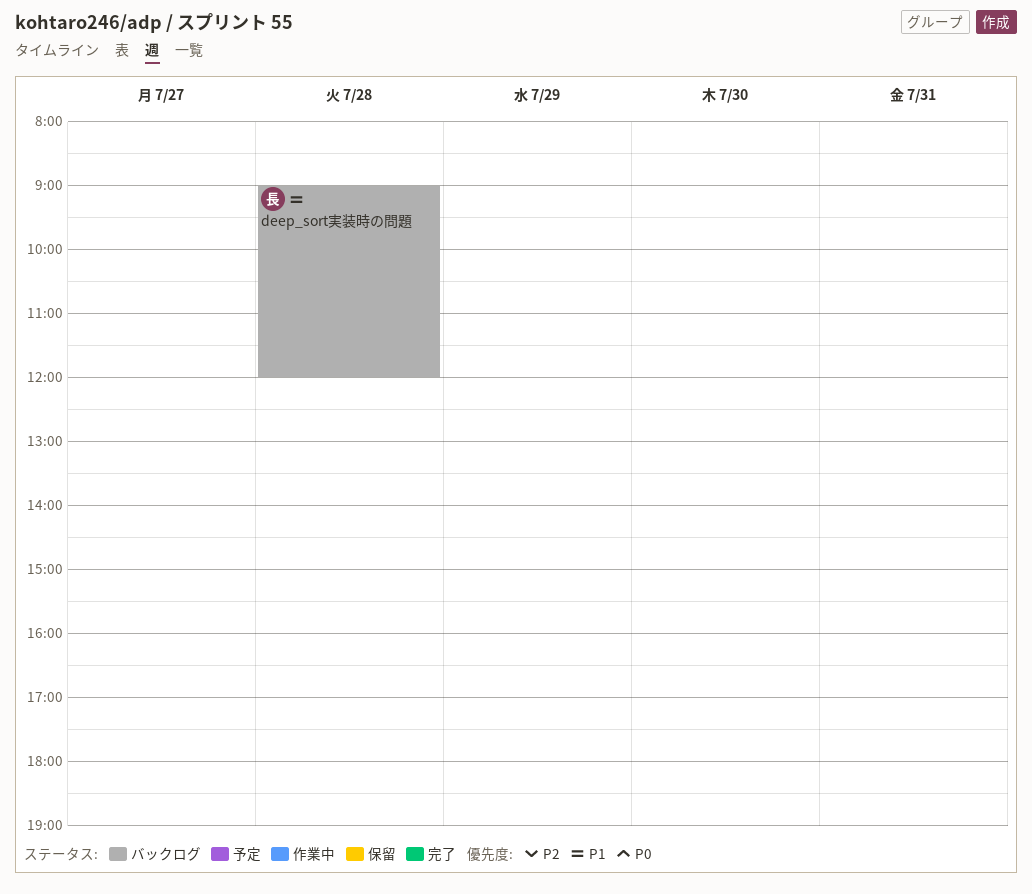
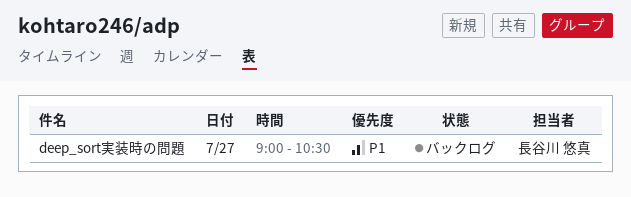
deep_sort実装時の問題, day: Jul 28 -> Jul 27
deep_sort実装時の問題, ends: 12:00 -> 10:30

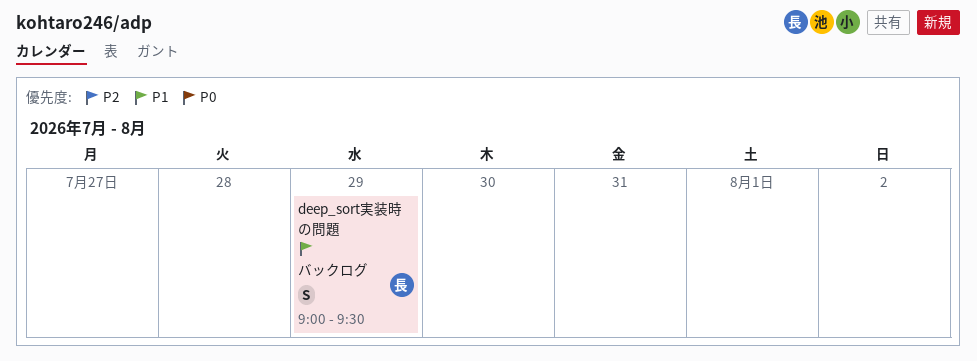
deep_sort実装時の問題, day: Jul 27 -> Jul 29
deep_sort実装時の問題, ends: 10:30 -> 09:30

